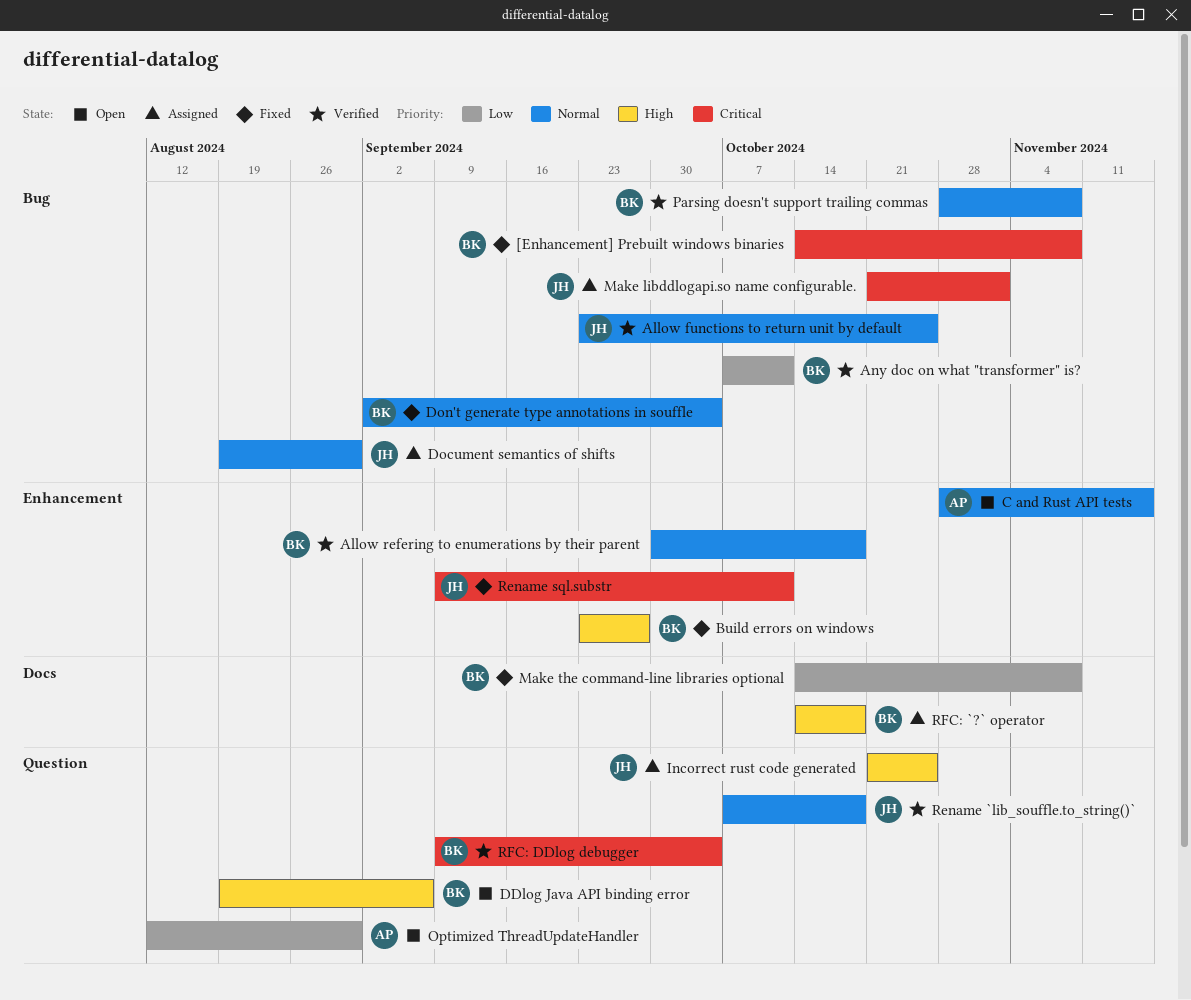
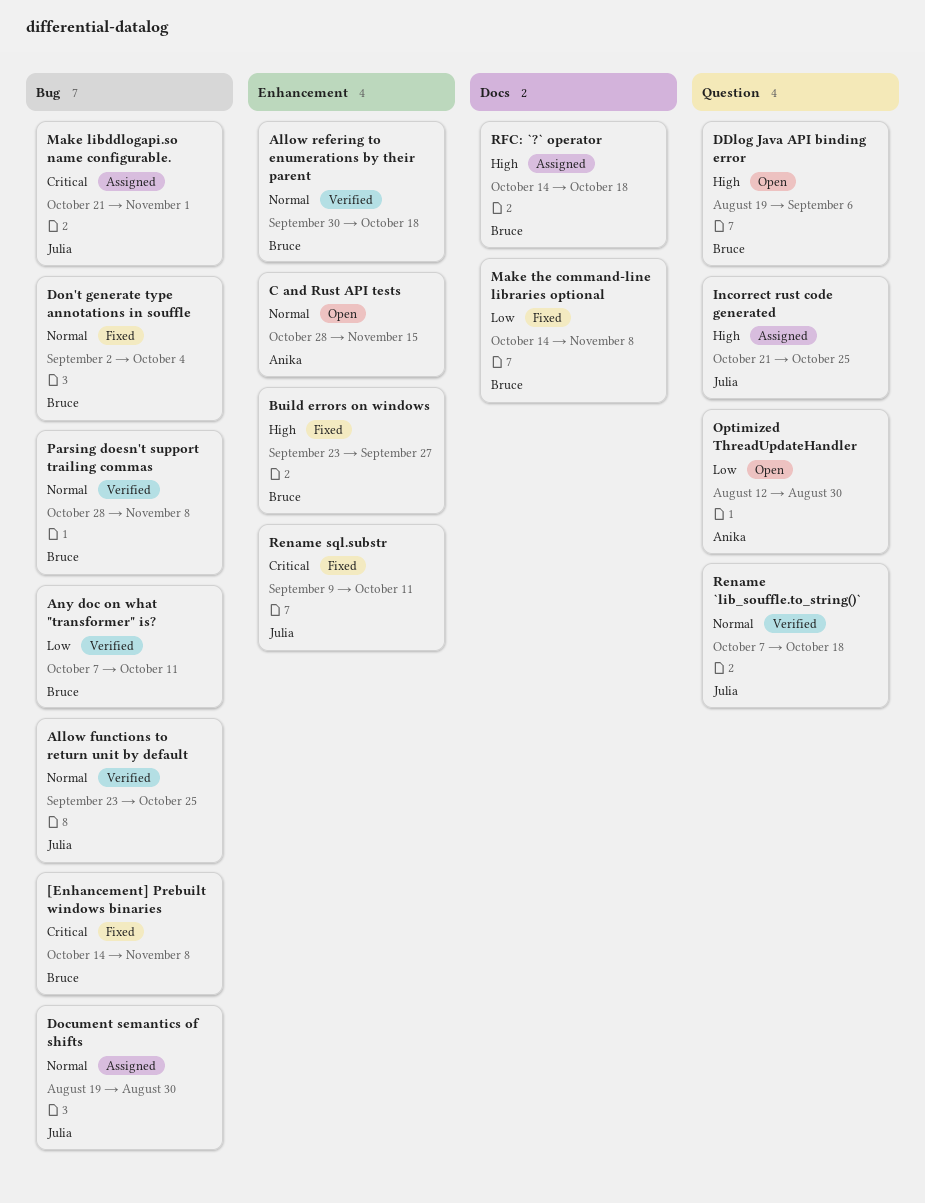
RFC: DDlog debugger: present -> none

